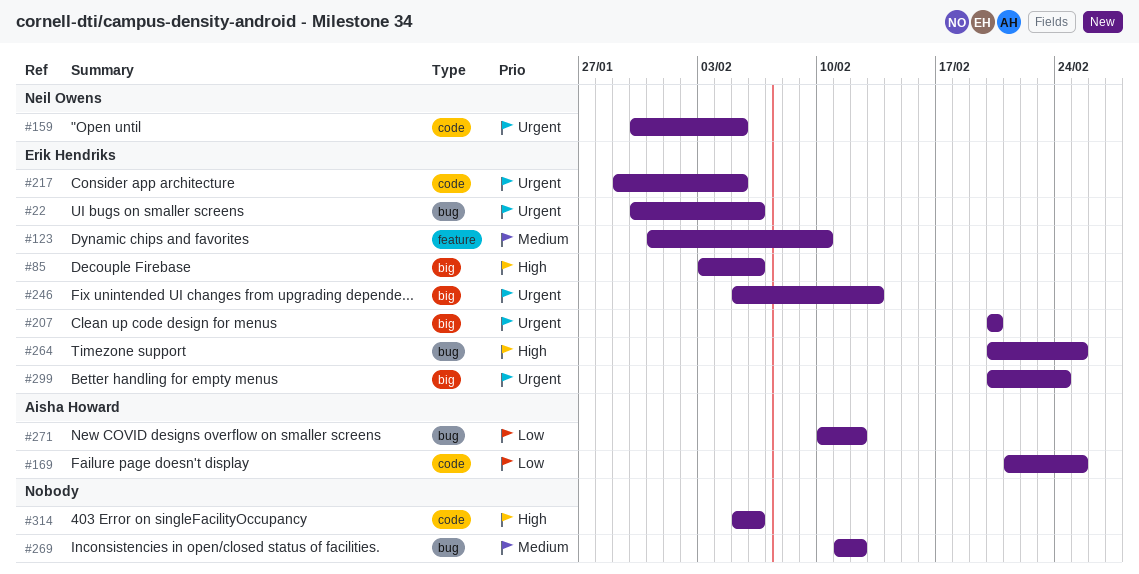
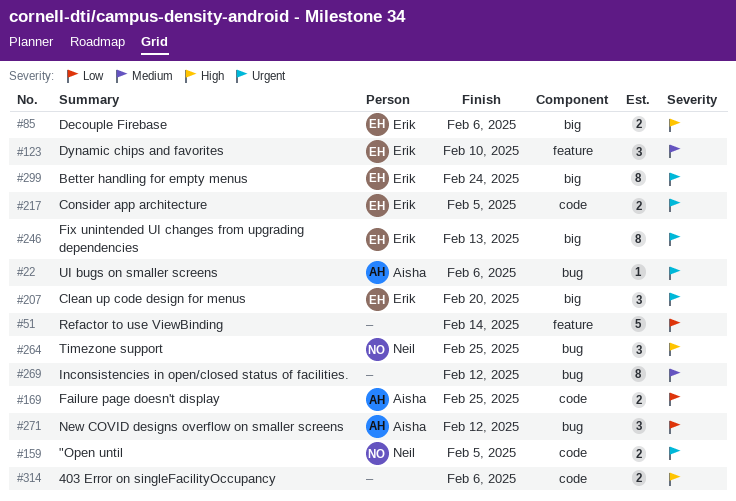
#22, owner: Erik Hendriks -> Aisha Howard
#51: none -> present
#264, owner: Erik Hendriks -> Neil Owens

